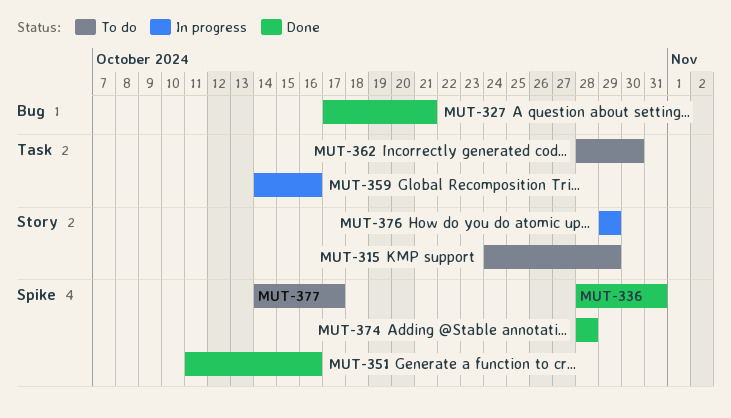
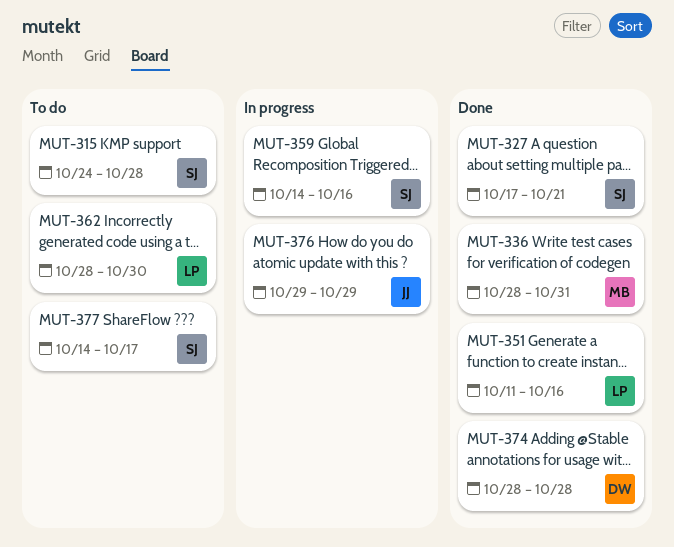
MUT-315, due: Oct 29 -> Oct 28

